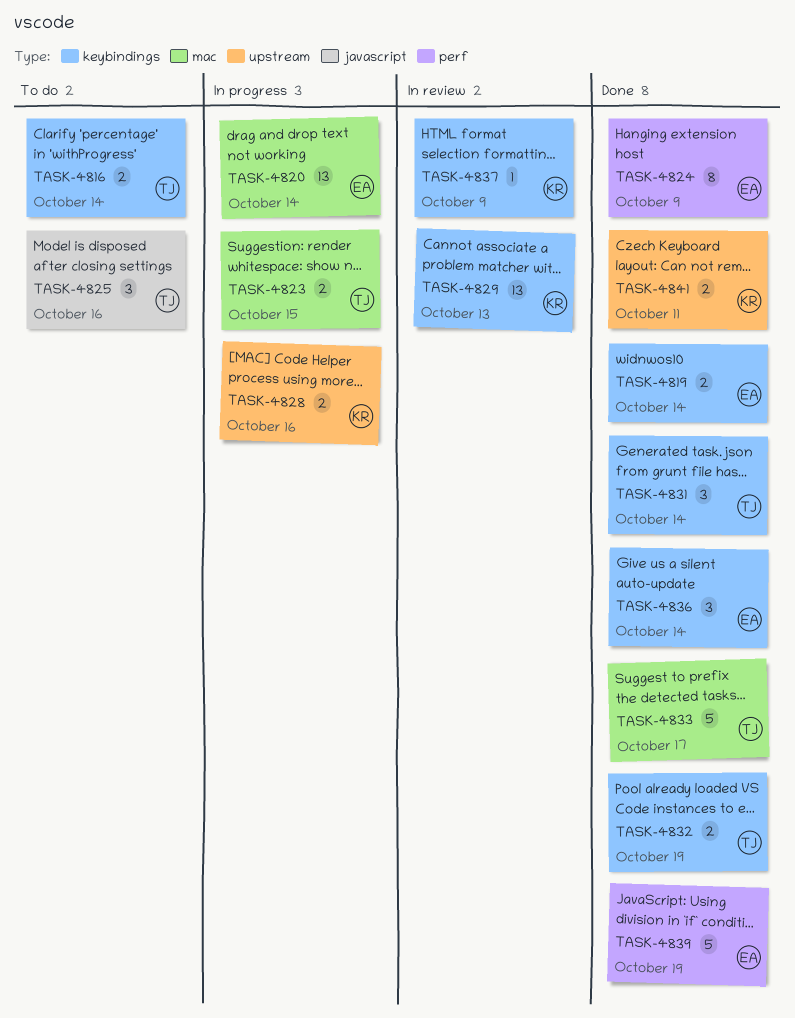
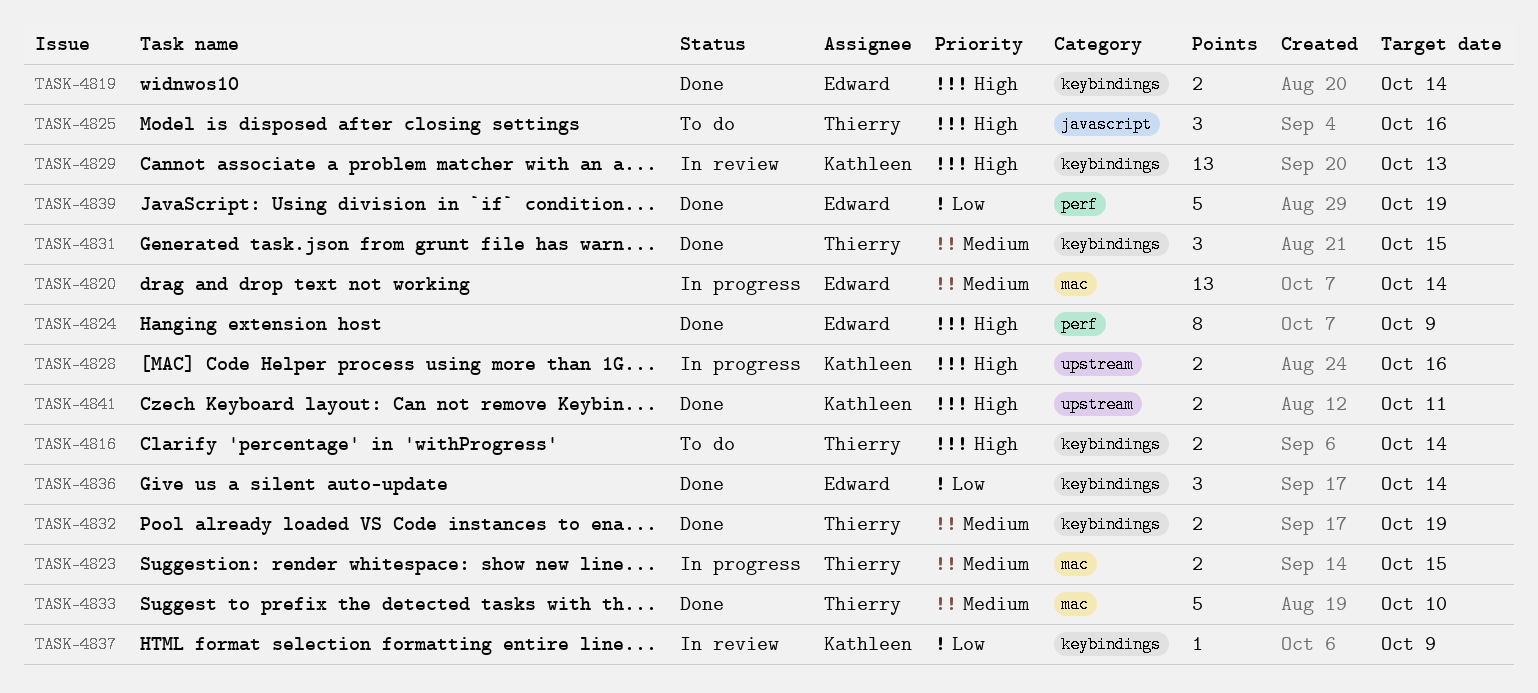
TASK-4831, due: Oct 14 -> Oct 15
TASK-4833, due: Oct 17 -> Oct 10

